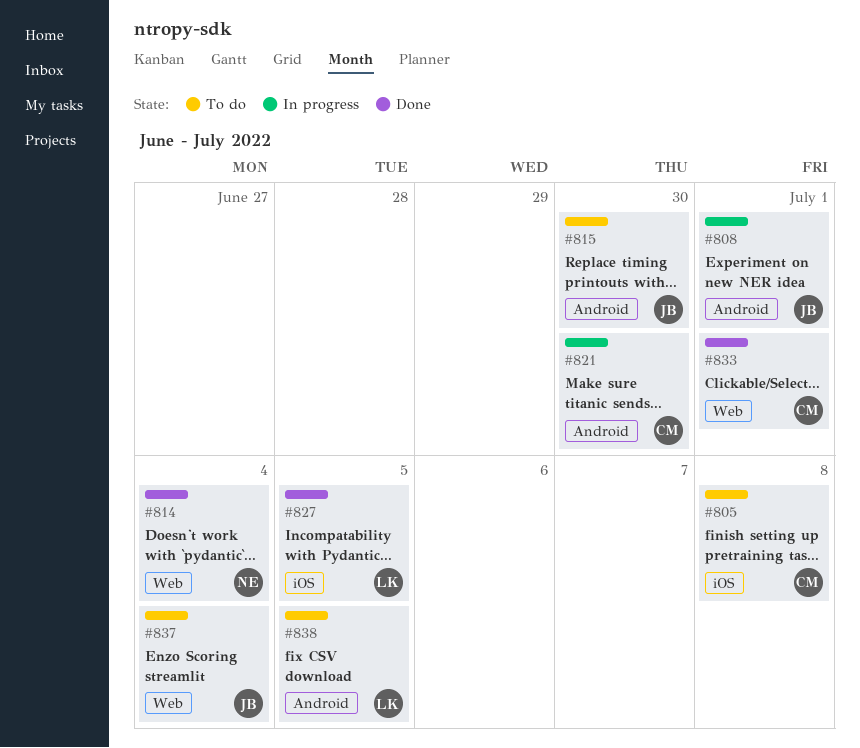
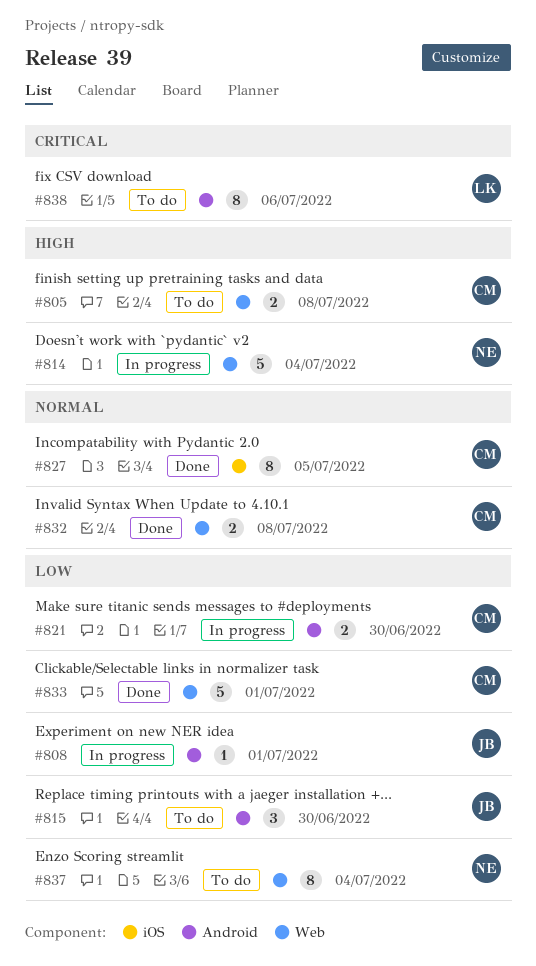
#805, label: iOS -> Web
#814, status: Done -> In progress
#827, owner: LK -> CM
#832: none -> present
#837, owner: JB -> NE
#838, due: Jul 5 -> Jul 6

